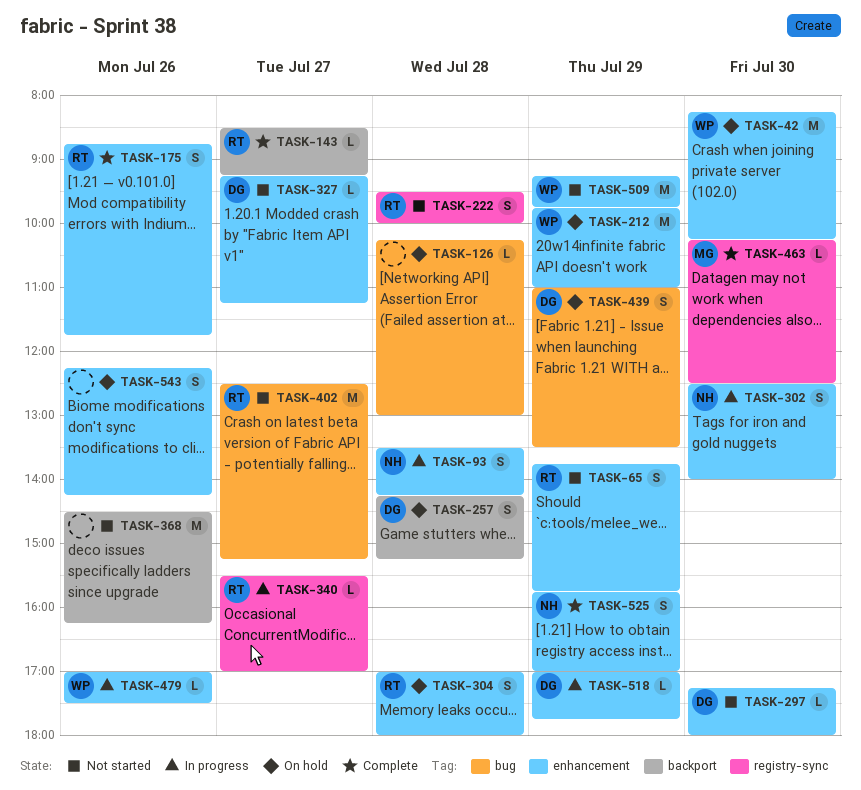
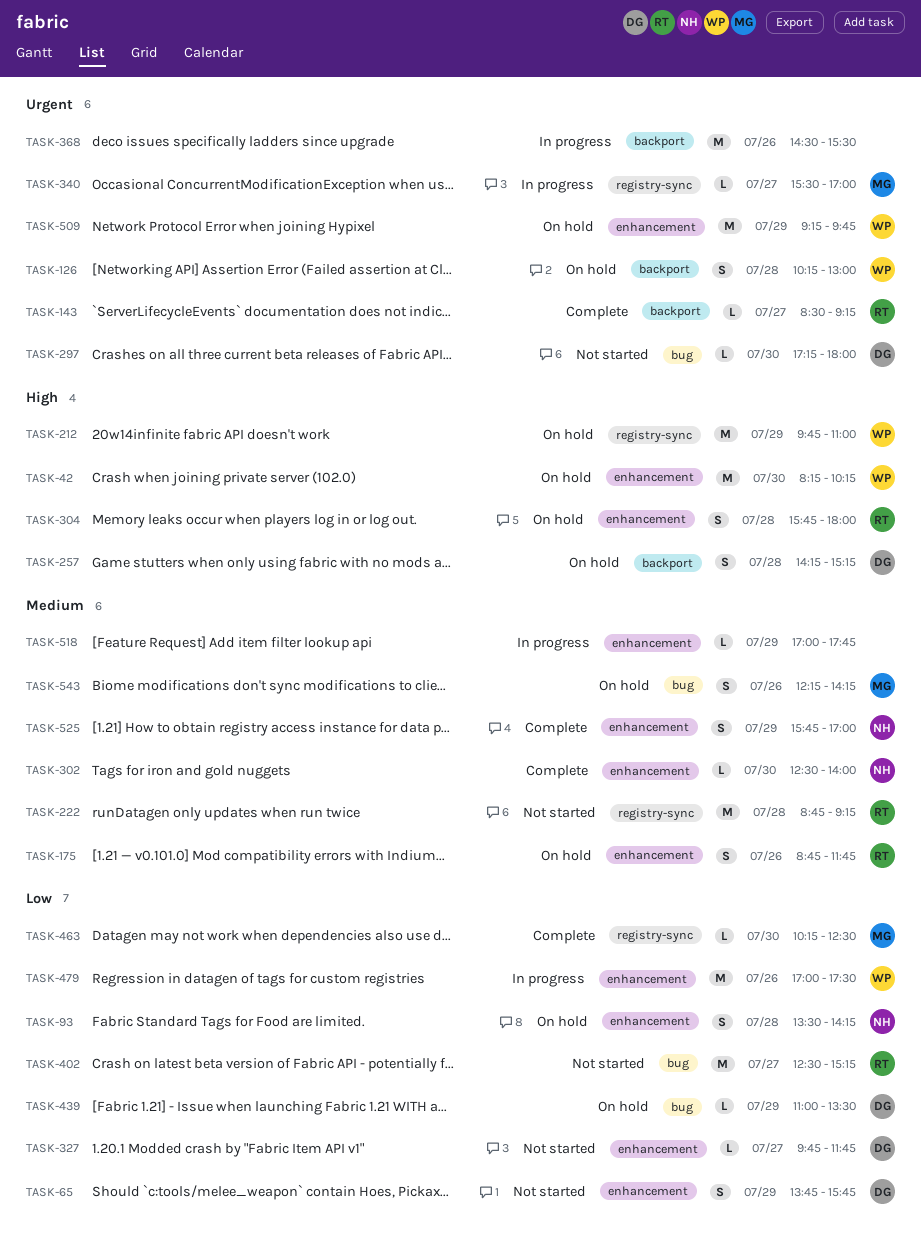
TASK-65, owner: RT -> DG
TASK-93, status: In progress -> On hold
TASK-126, owner: none -> WP
TASK-126, label: bug -> backport
TASK-126, estimate: L -> S
TASK-175, status: Complete -> On hold
TASK-212, label: enhancement -> registry-sync
TASK-222, estimate: S -> M
TASK-222, begins: 09:30 -> 08:45
TASK-222, ends: 10:00 -> 09:15
TASK-297, label: enhancement -> bug
TASK-302, status: In progress -> Complete
TASK-302, estimate: S -> L
TASK-304, begins: 17:00 -> 15:45
TASK-327, begins: 09:15 -> 09:45
TASK-327, ends: 11:15 -> 11:45
TASK-340, owner: RT -> MG
TASK-368, status: Not started -> In progress
TASK-368, ends: 16:15 -> 15:30
TASK-439, estimate: S -> L
TASK-479, estimate: L -> M
TASK-509, status: Not started -> On hold
TASK-518, owner: DG -> none
TASK-543, owner: none -> MG
TASK-543, label: enhancement -> bug

